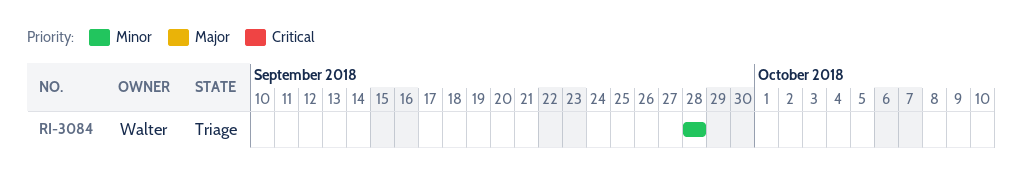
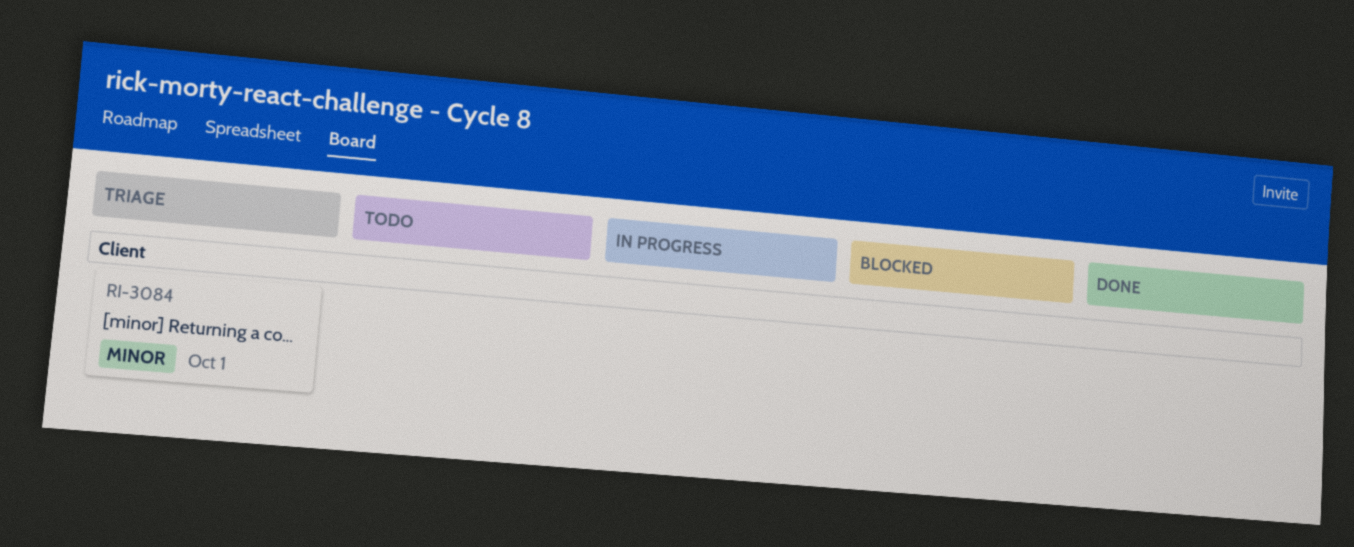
RI-3084, due: Sep 28 -> Oct 1

